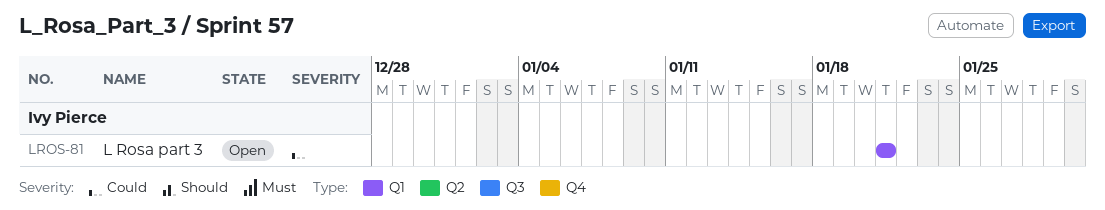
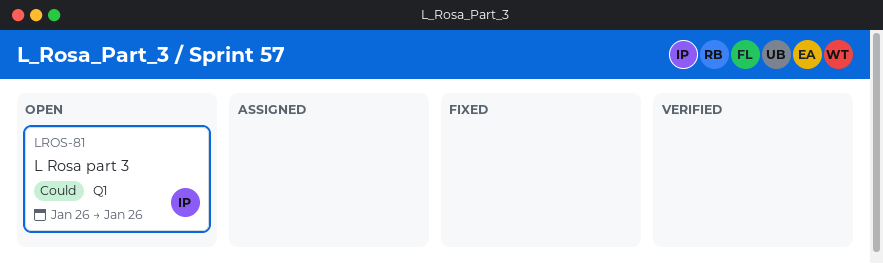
LROS-81, start: Jan 21 -> Jan 26
LROS-81, due: Jan 21 -> Jan 26

